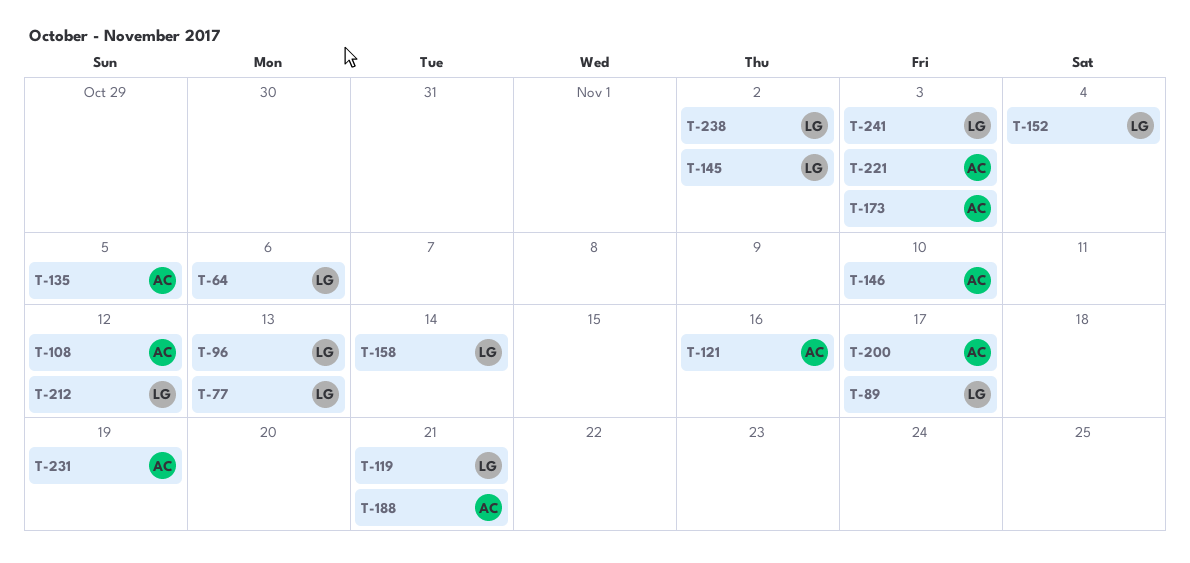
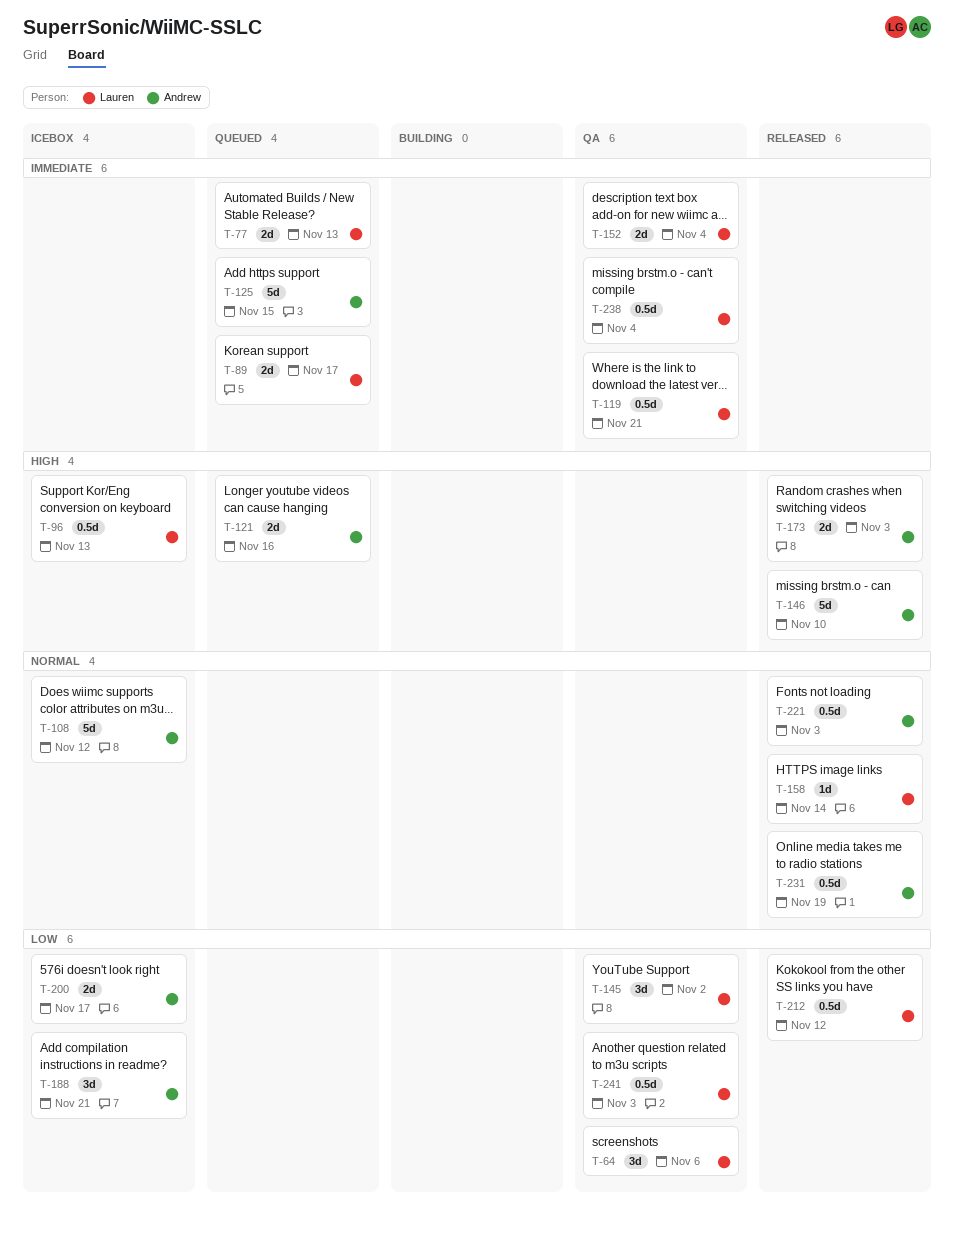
T-125: none -> present
T-135: present -> none
T-238, due: Nov 2 -> Nov 4

